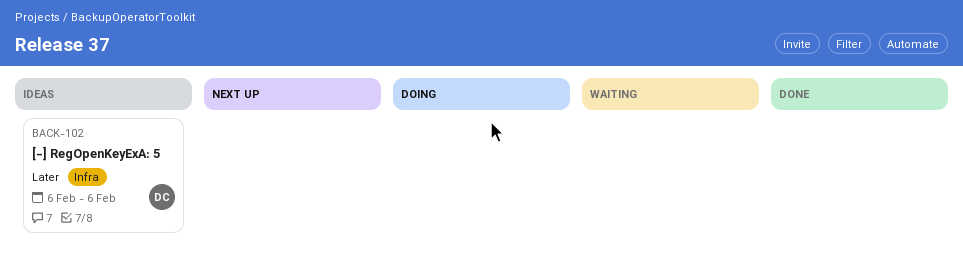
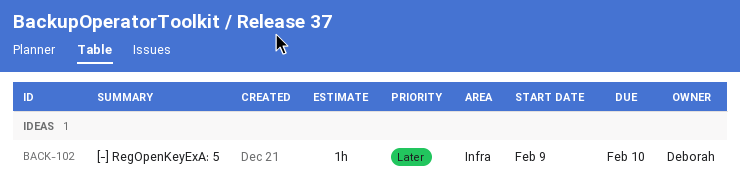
BACK-102, start: Feb 6 -> Feb 9
BACK-102, due: Feb 6 -> Feb 10

